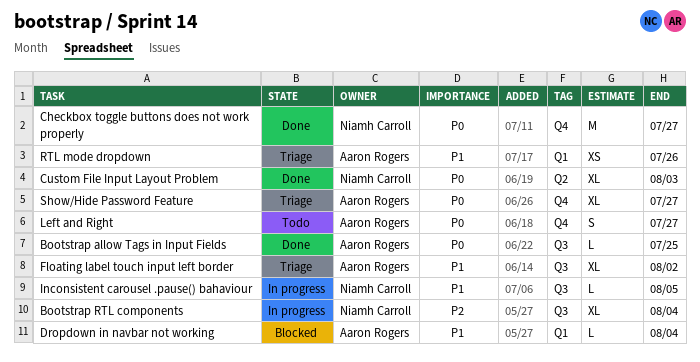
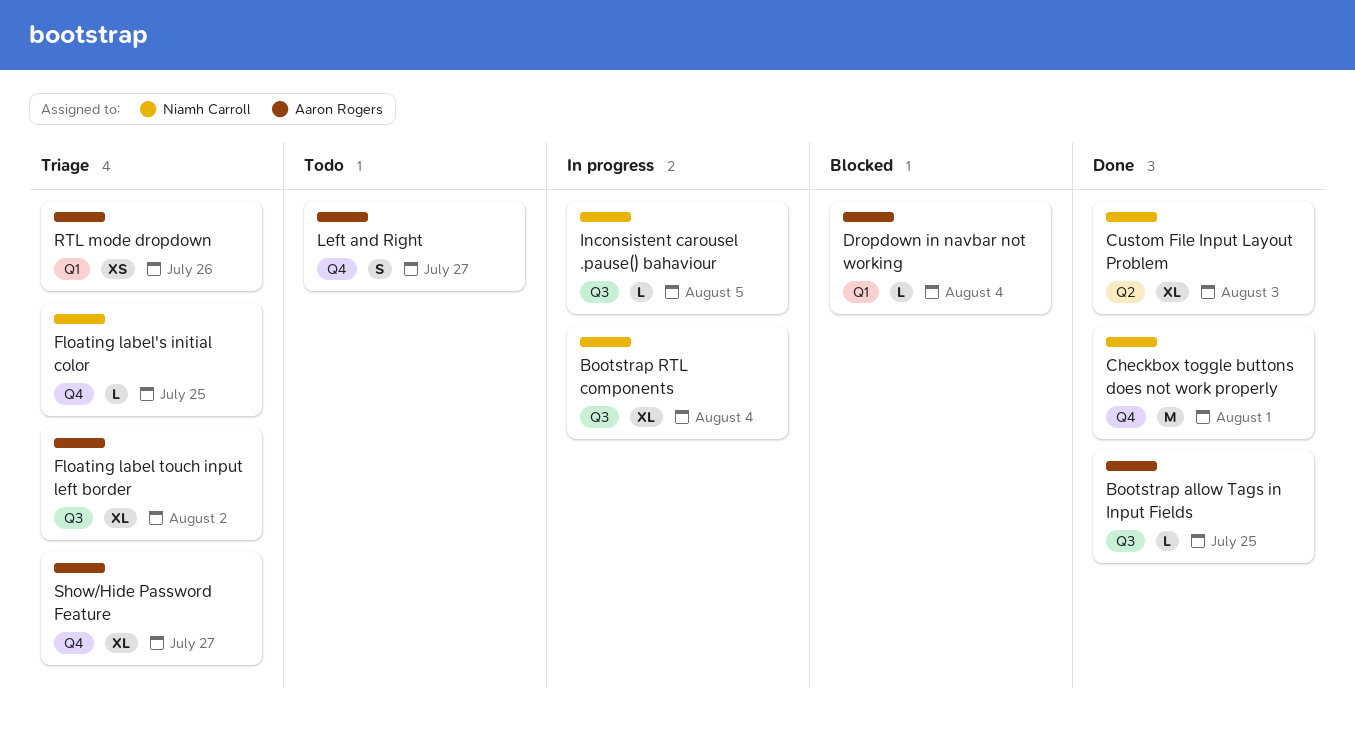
Checkbox toggle buttons does not work properly, due: Jul 27 -> Aug 1
Floating label's initial color: none -> present

